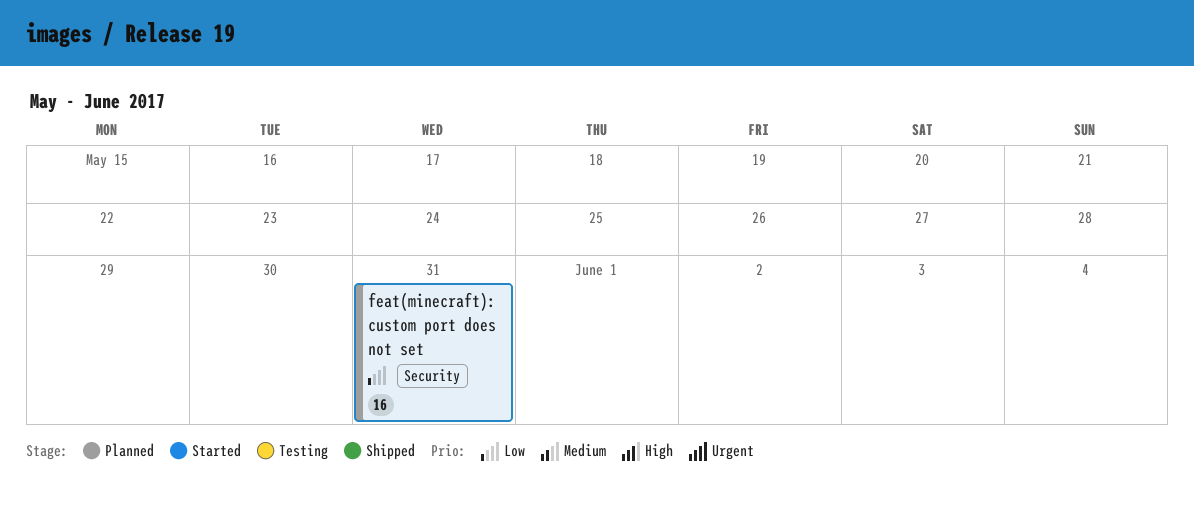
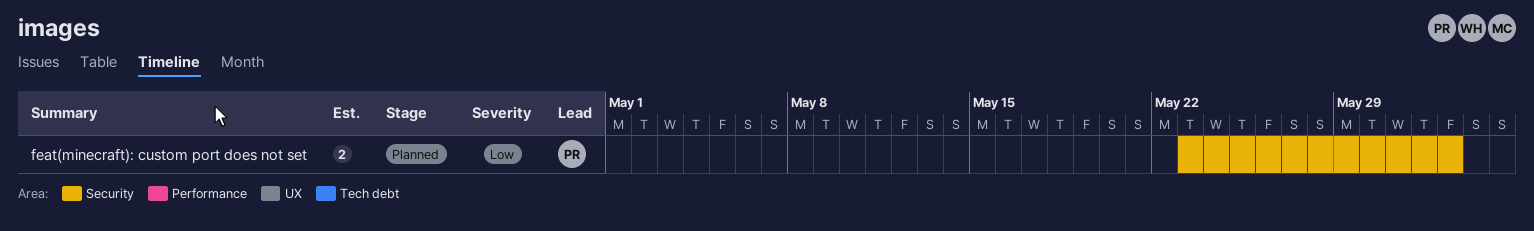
feat(minecraft): custom port does not set, estimate: 16 -> 2
feat(minecraft): custom port does not set, due: May 31 -> Jun 2

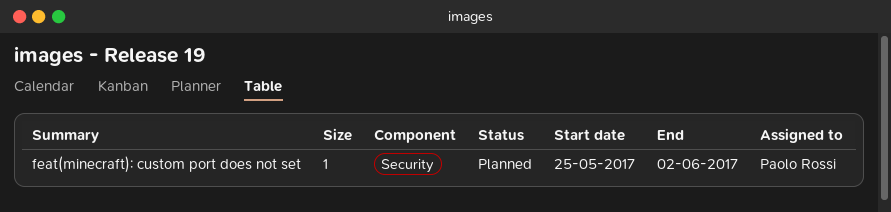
feat(minecraft): custom port does not set, estimate: 2 -> 1
feat(minecraft): custom port does not set, start: May 23 -> May 25

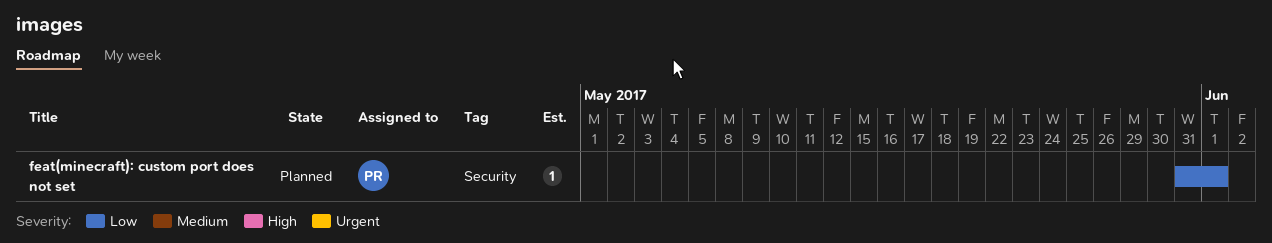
feat(minecraft): custom port does not set, start: May 25 -> May 31
feat(minecraft): custom port does not set, due: Jun 2 -> Jun 1

